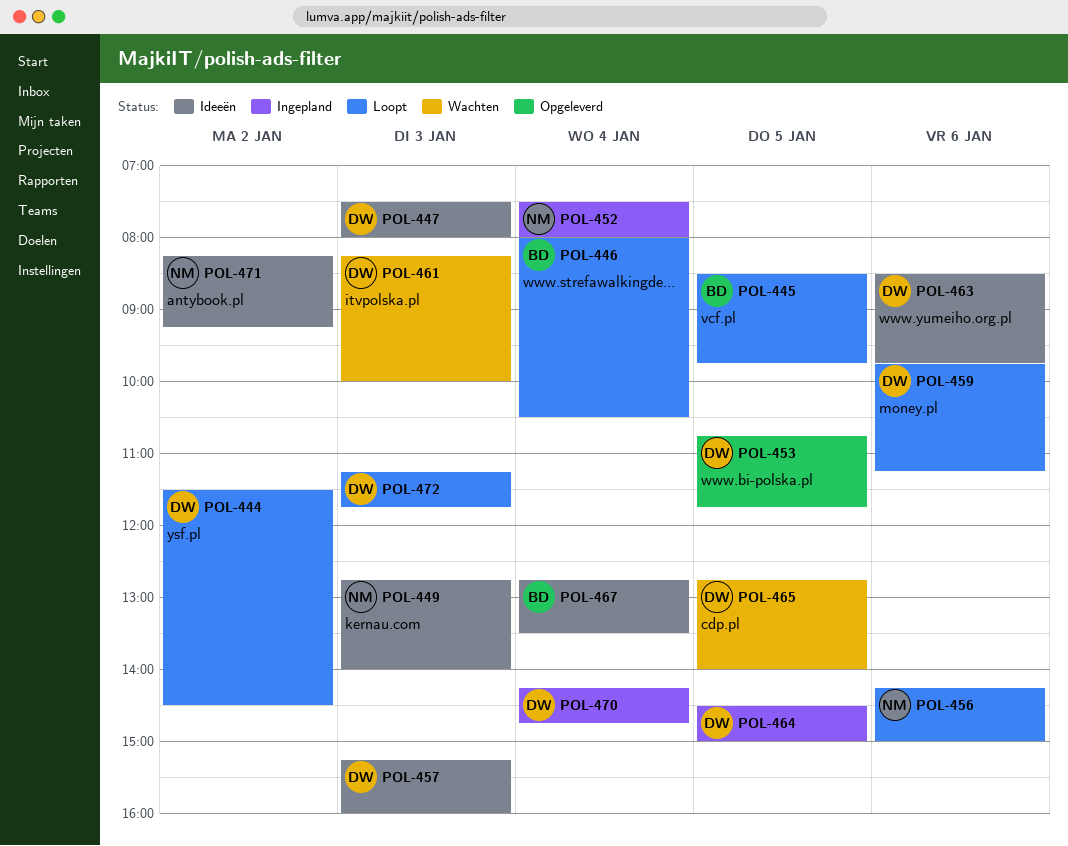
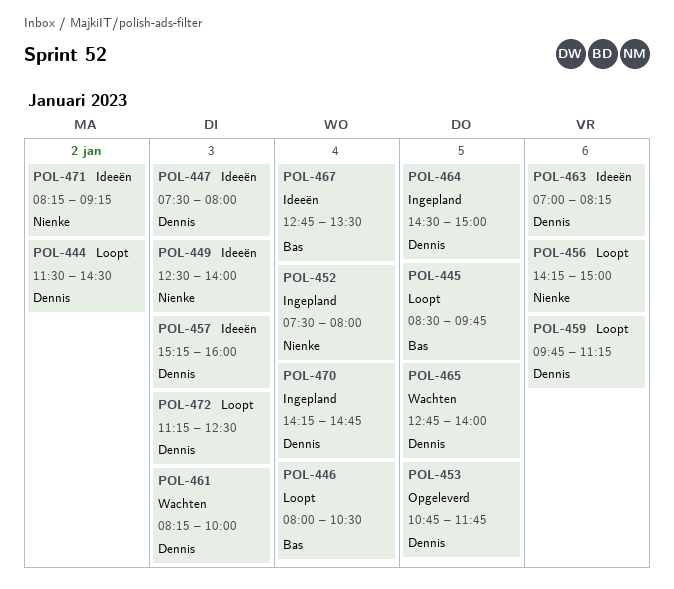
POL-449, begins: 12:45 -> 12:30
POL-463, begins: 08:30 -> 07:00
POL-463, ends: 09:45 -> 08:15
POL-472, ends: 11:45 -> 12:30

